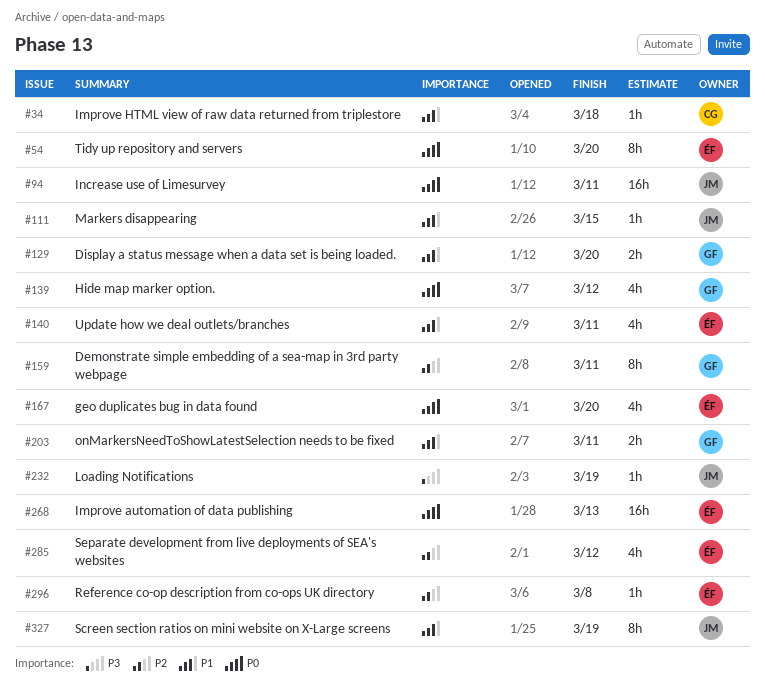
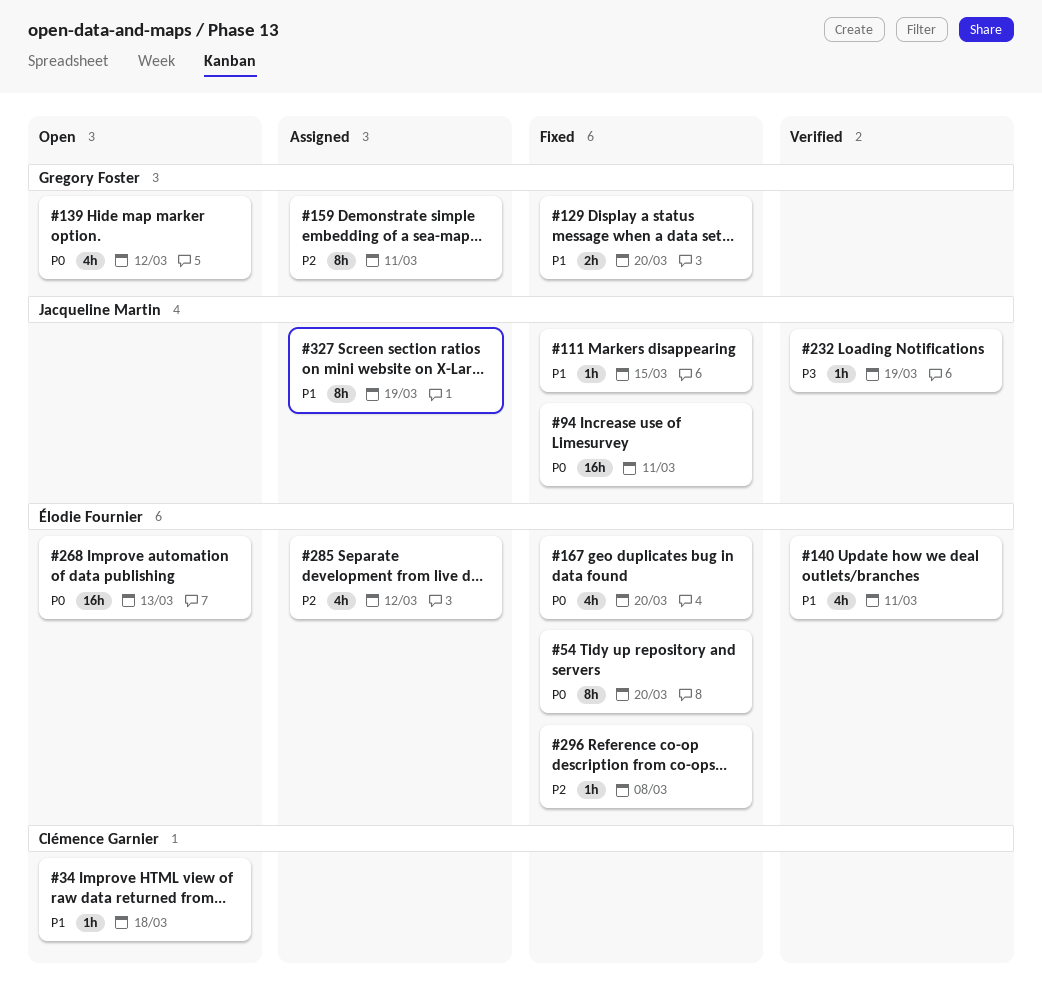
#203: present -> none

